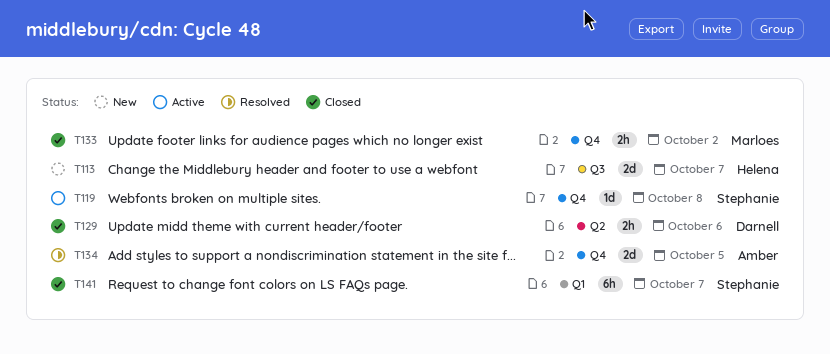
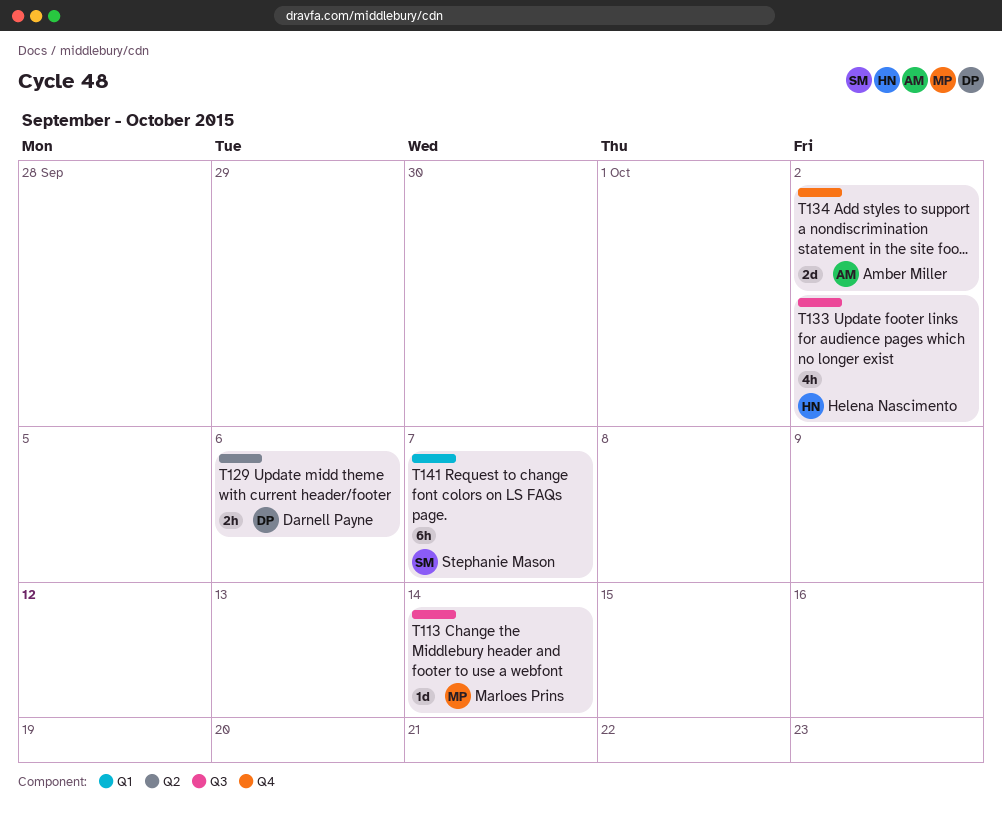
T113, owner: Helena Nascimento -> Marloes Prins
T113, estimate: 2d -> 1d
T113, due: Oct 7 -> Oct 14
T119: present -> none
T133, owner: Marloes Prins -> Helena Nascimento
T133, label: Q4 -> Q3
T133, estimate: 2h -> 4h
T134, due: Oct 5 -> Oct 2

